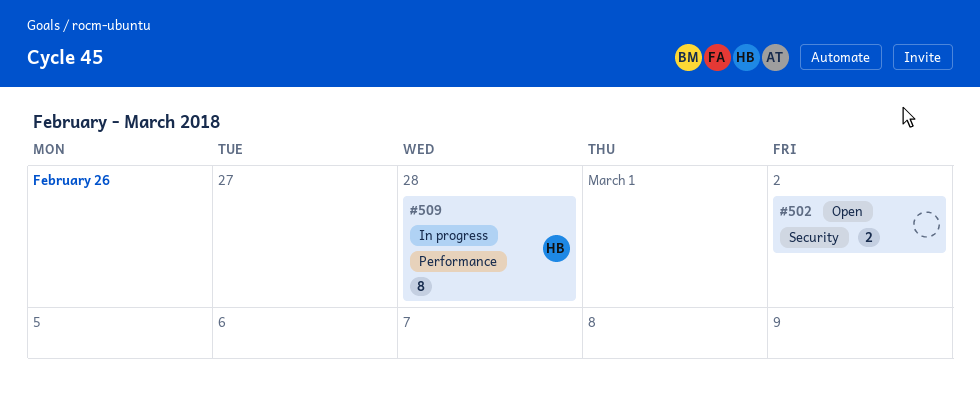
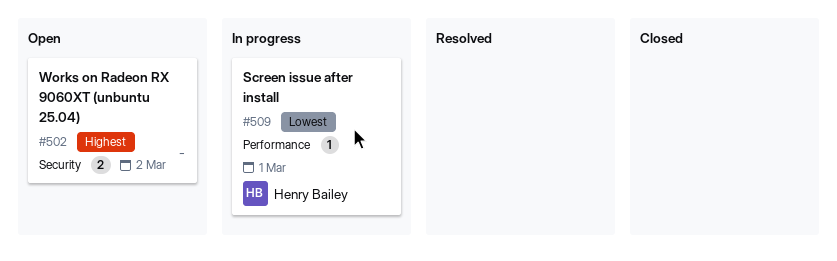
#509, estimate: 8 -> 1
#509, due: Feb 28 -> Mar 1

